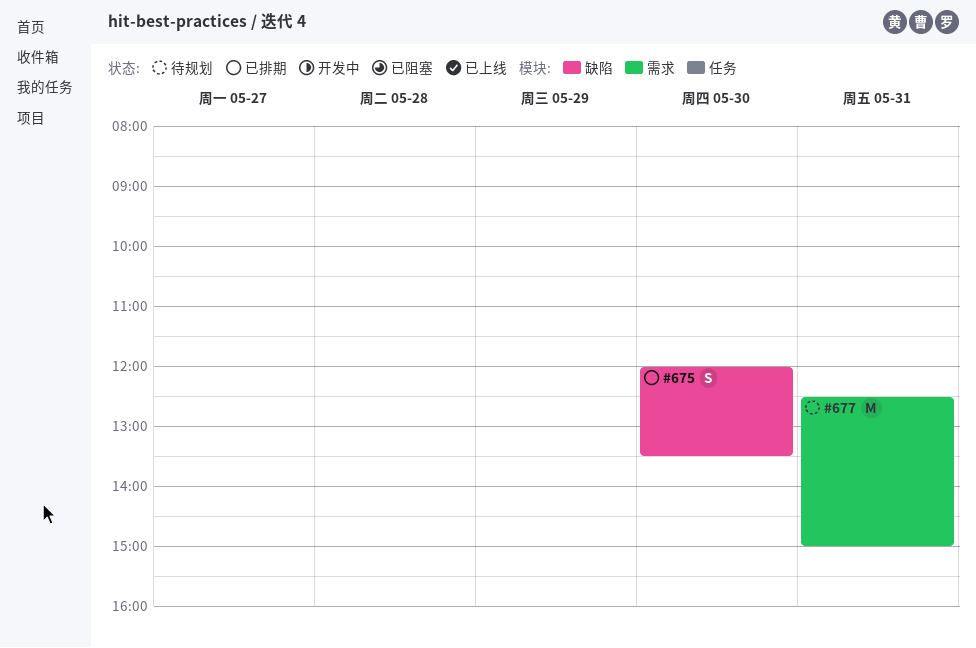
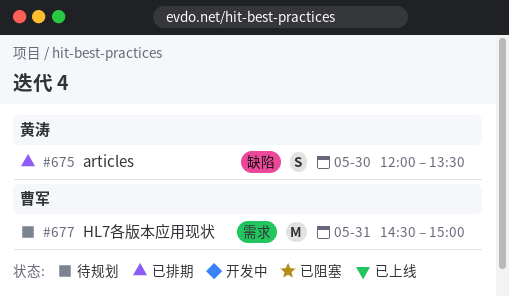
#677, begins: 12:30 -> 14:30

